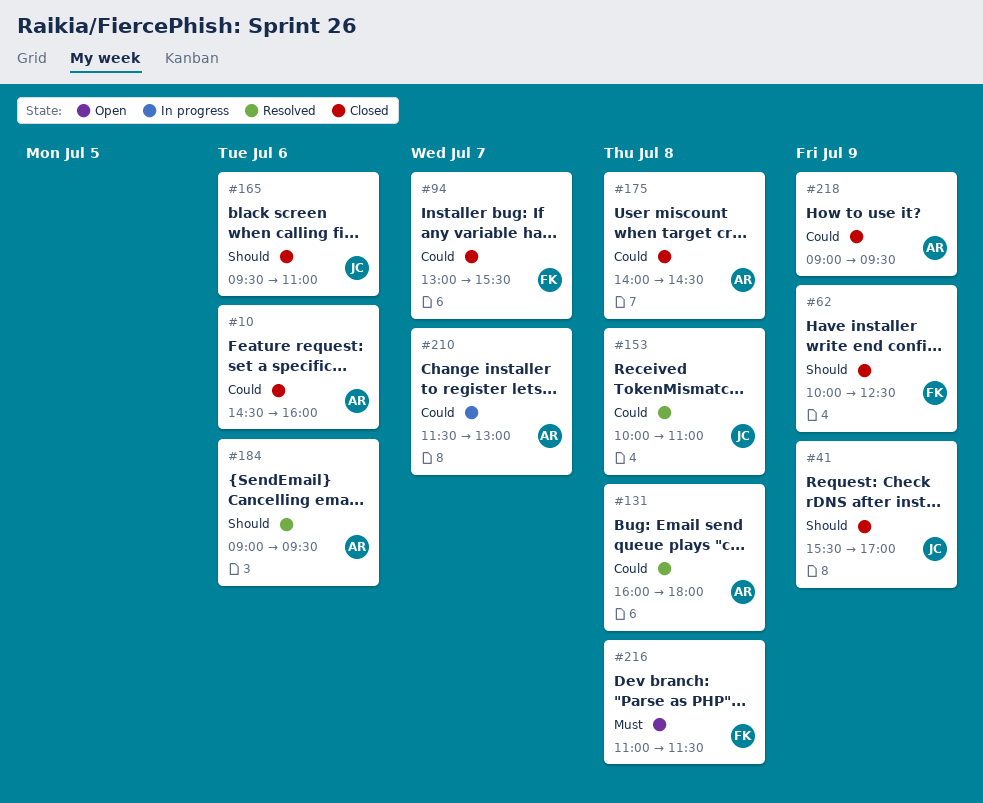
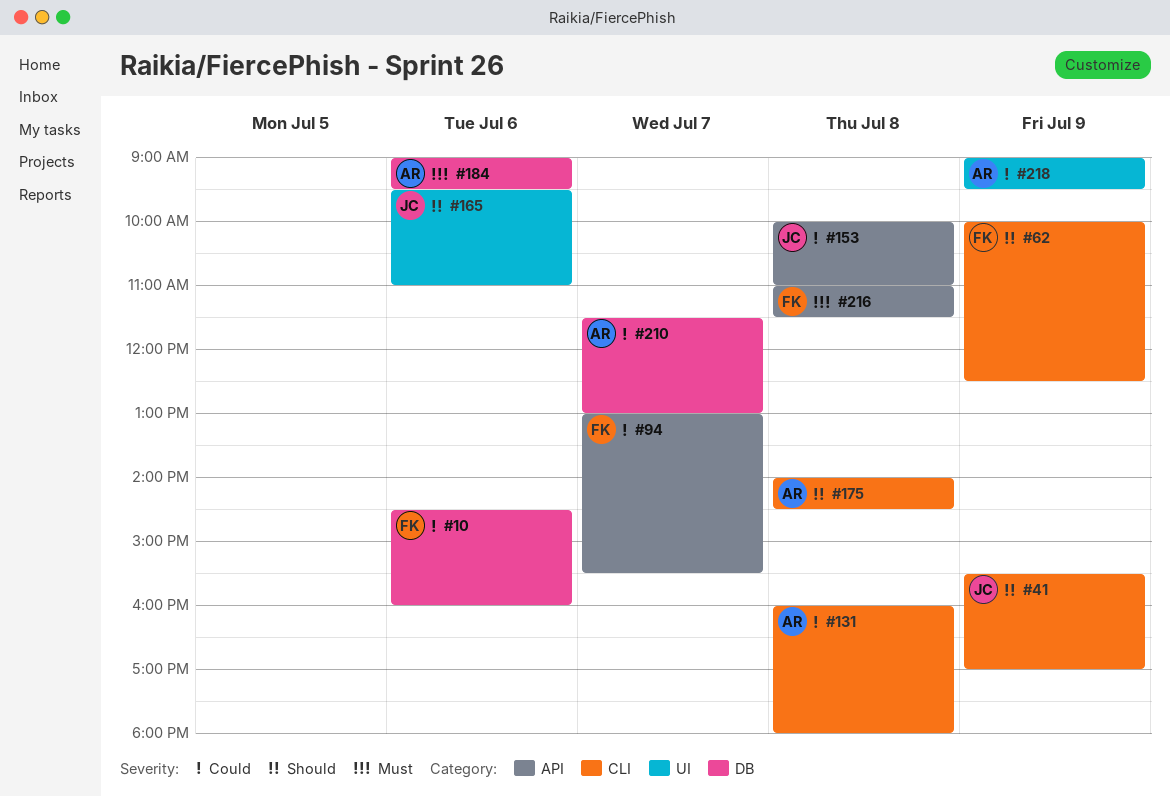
#10, owner: AR -> FK
#175, priority: Could -> Should
#184, priority: Should -> Must

